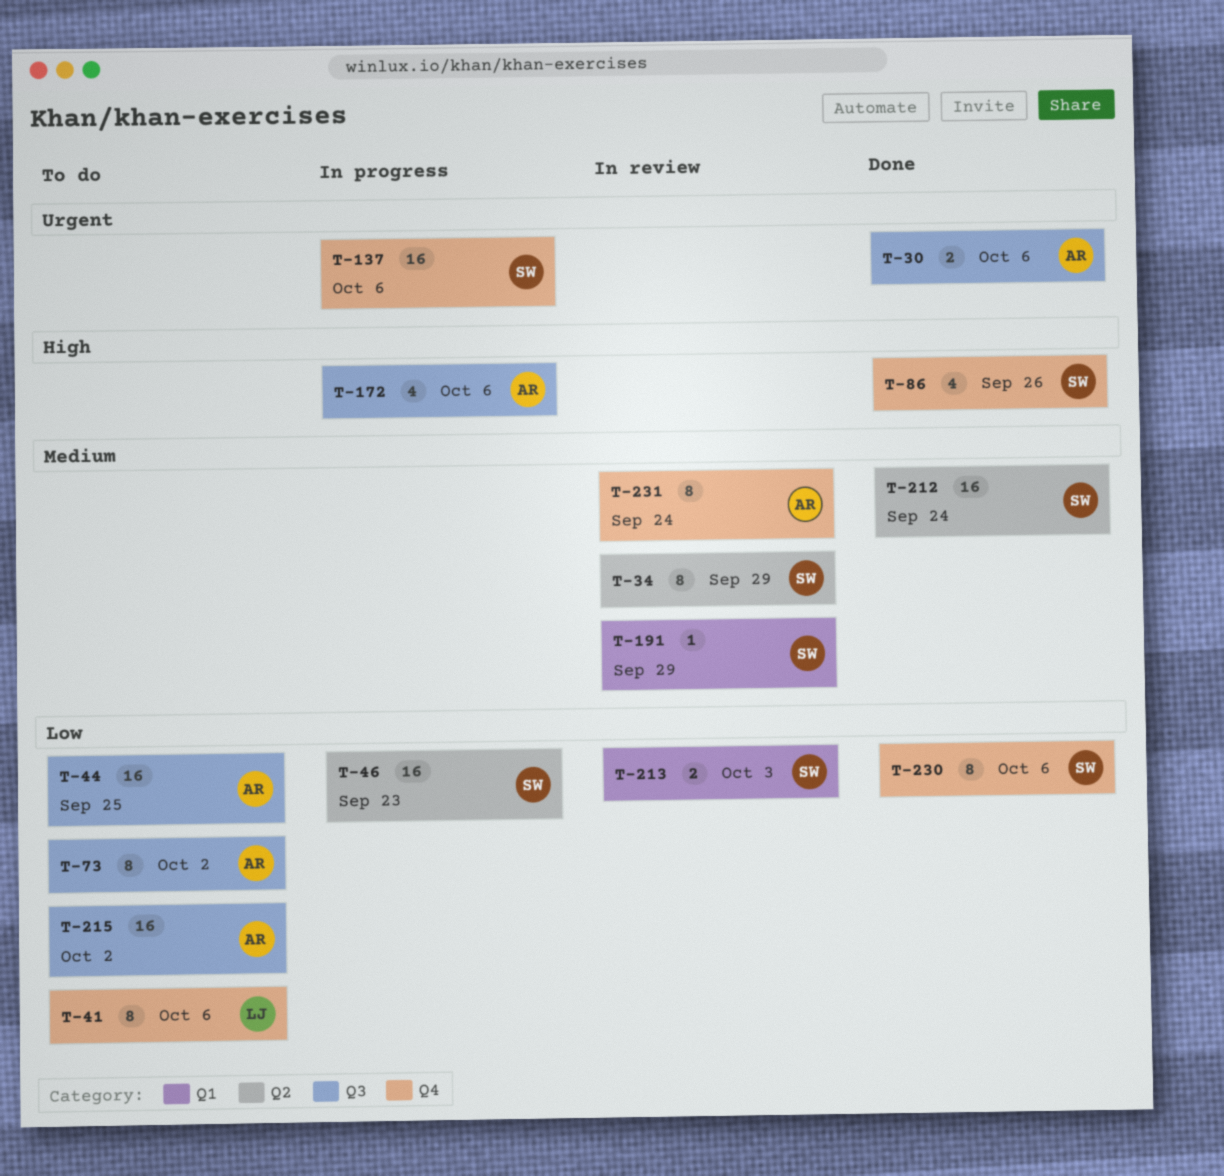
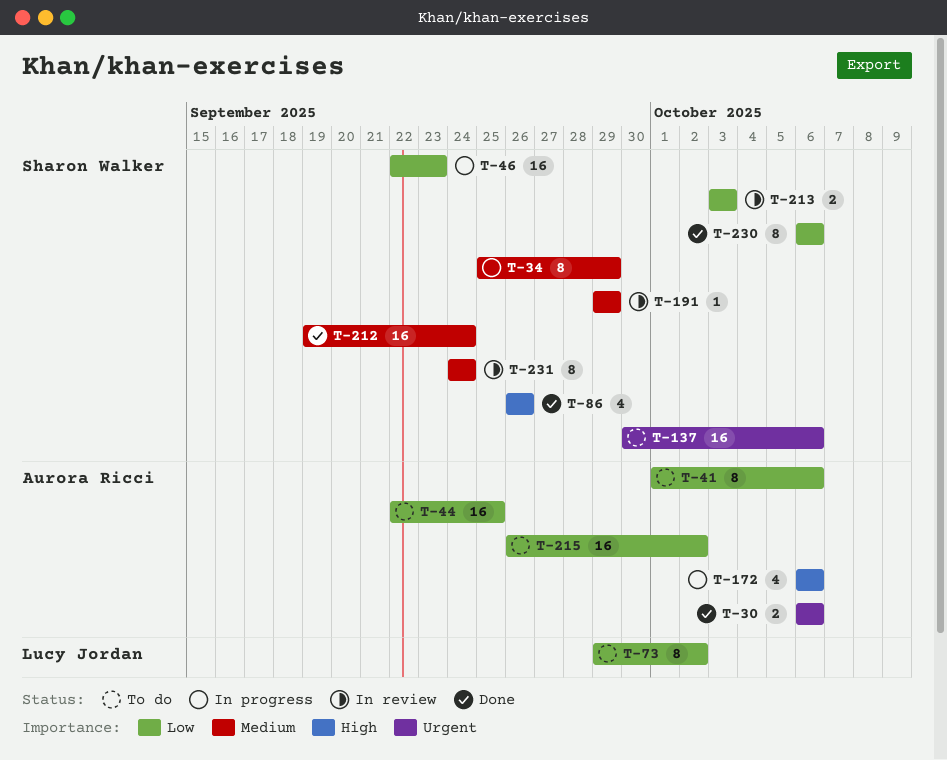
T-34, status: In review -> In progress
T-41, owner: Lucy Jordan -> Aurora Ricci
T-73, owner: Aurora Ricci -> Lucy Jordan
T-137, status: In progress -> To do
T-231, owner: Aurora Ricci -> Sharon Walker

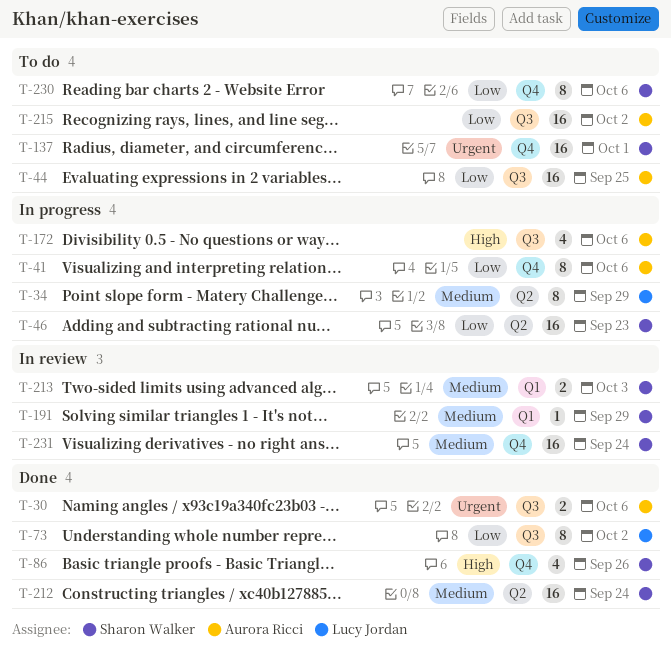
T-34, owner: Sharon Walker -> Lucy Jordan
T-41, status: To do -> In progress
T-73, status: To do -> Done
T-137, due: Oct 6 -> Oct 1
T-213, priority: Low -> Medium
T-230, status: Done -> To do
T-231, estimate: 8 -> 16

